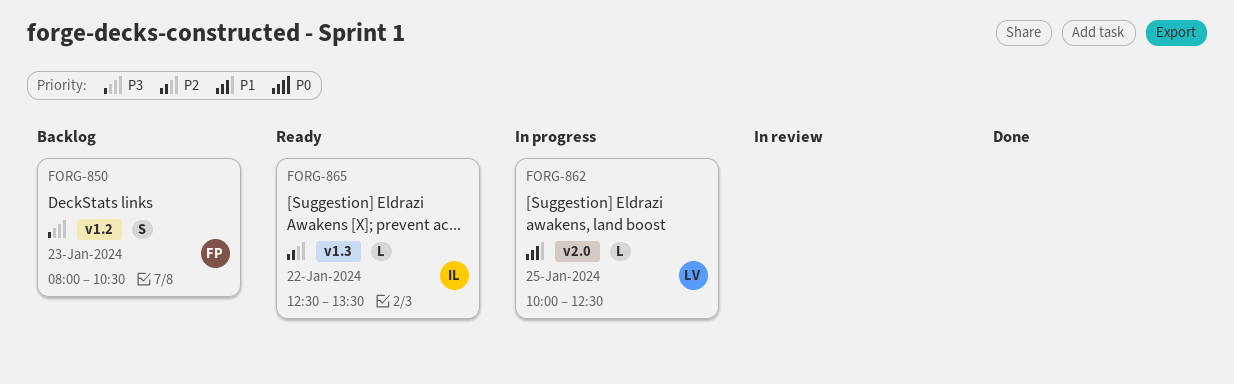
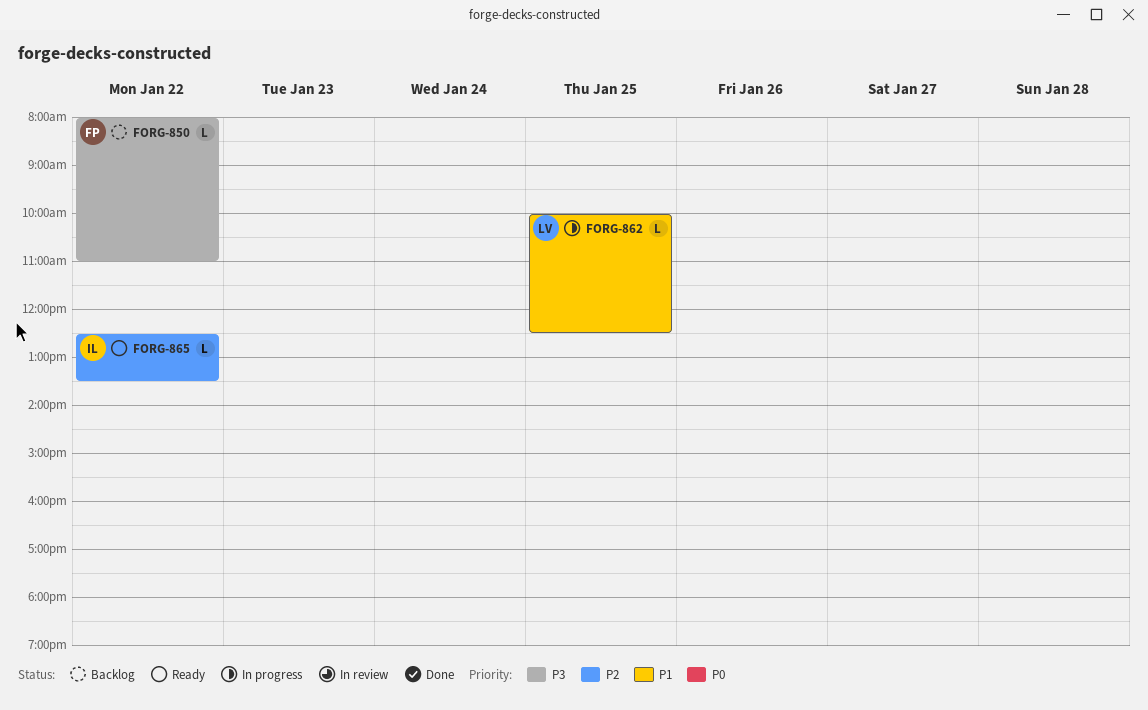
FORG-850, estimate: S -> L
FORG-850, day: Jan 23 -> Jan 22
FORG-850, ends: 10:30 -> 11:00

